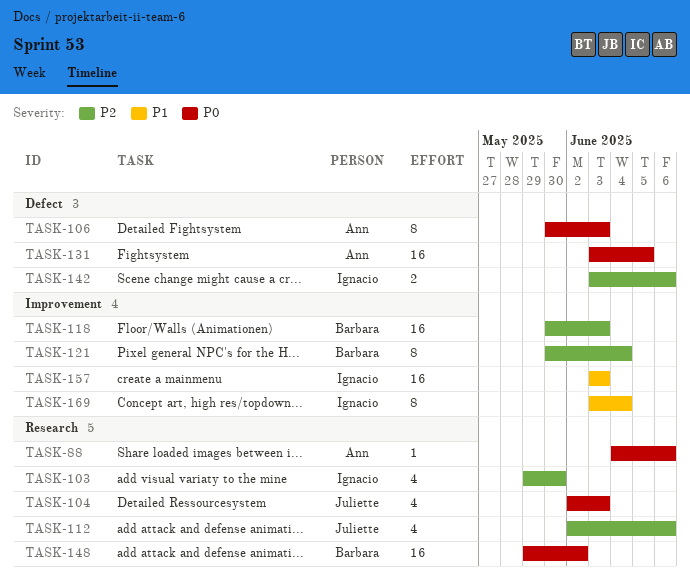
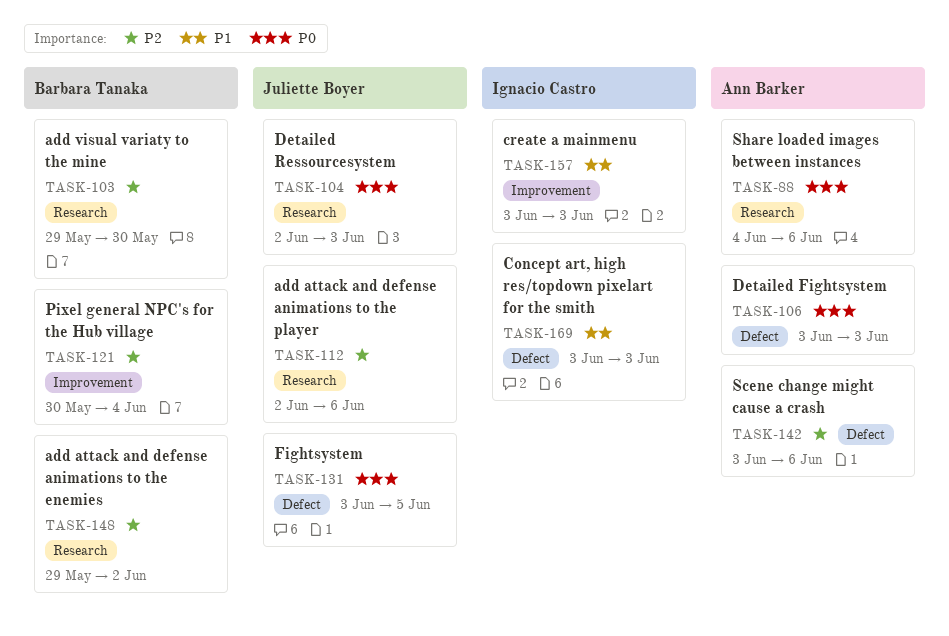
TASK-103, owner: Ignacio Castro -> Barbara Tanaka
TASK-106, start: May 30 -> Jun 3
TASK-118: present -> none
TASK-131, owner: Ann Barker -> Juliette Boyer
TASK-142, owner: Ignacio Castro -> Ann Barker
TASK-148, priority: P0 -> P2
TASK-169, label: Improvement -> Defect
TASK-169, due: Jun 4 -> Jun 3

